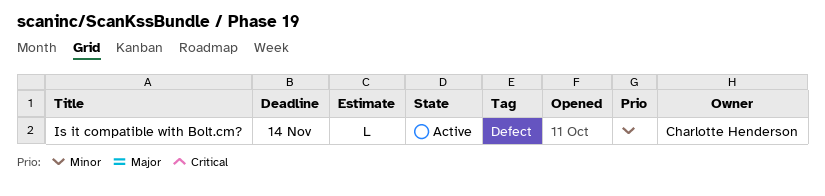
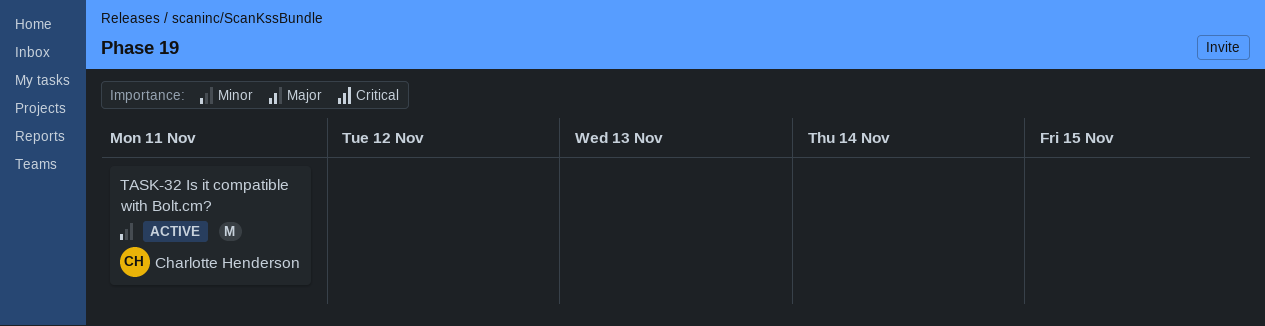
Is it compatible with Bolt.cm?, estimate: L -> M
Is it compatible with Bolt.cm?, due: Nov 14 -> Nov 11

